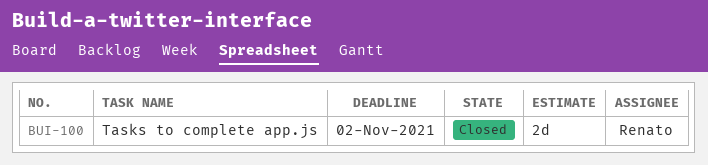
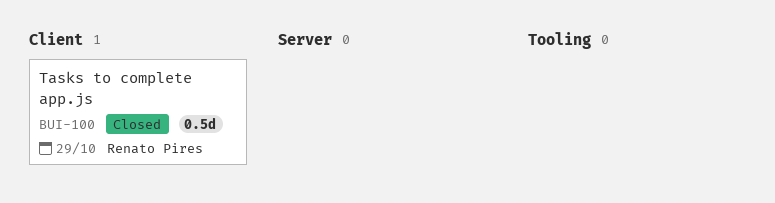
BUI-100, estimate: 2d -> 0.5d
BUI-100, due: Nov 2 -> Oct 29

